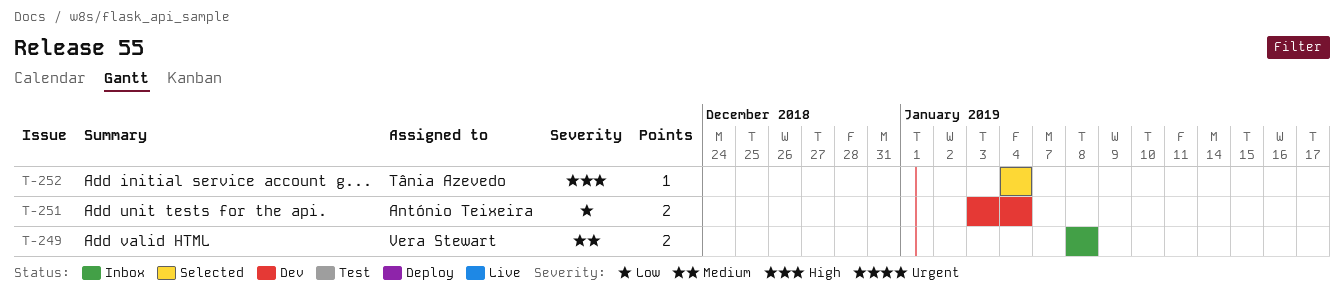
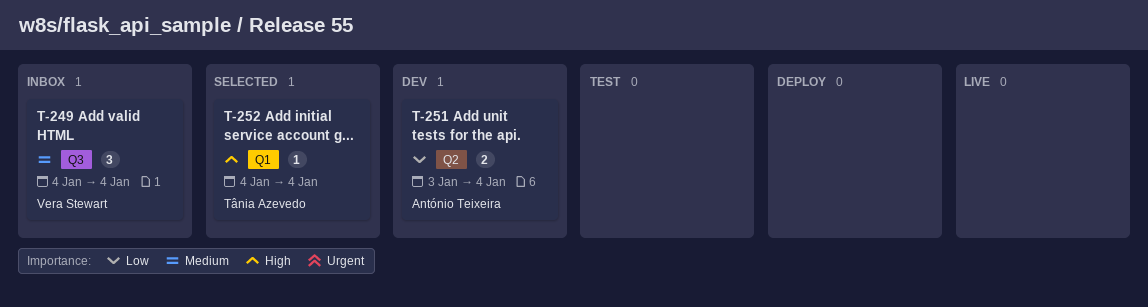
T-249, estimate: 2 -> 3
T-249, start: Jan 8 -> Jan 4
T-249, due: Jan 8 -> Jan 4

